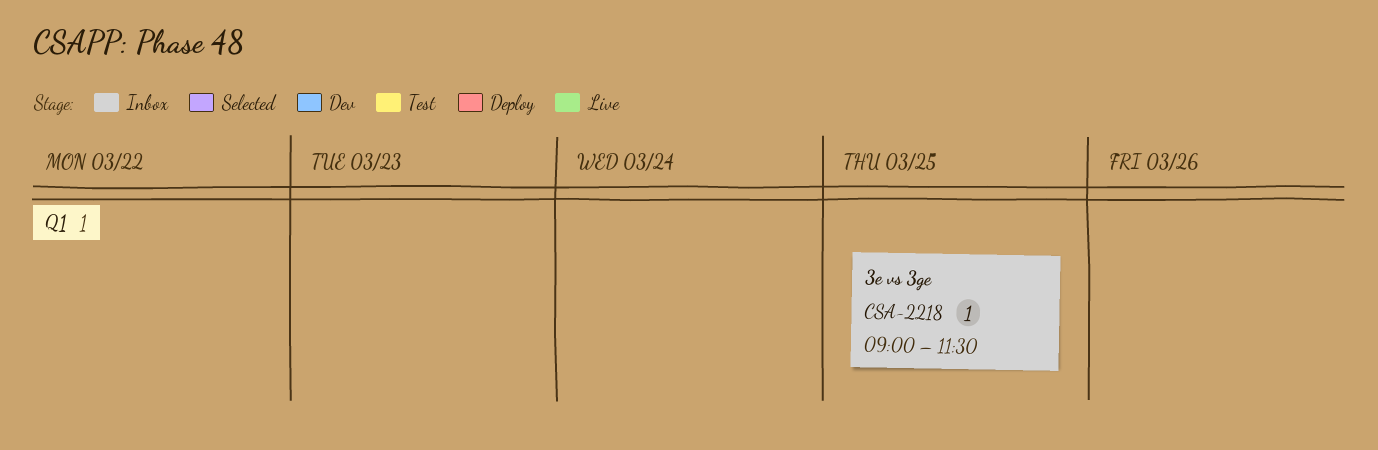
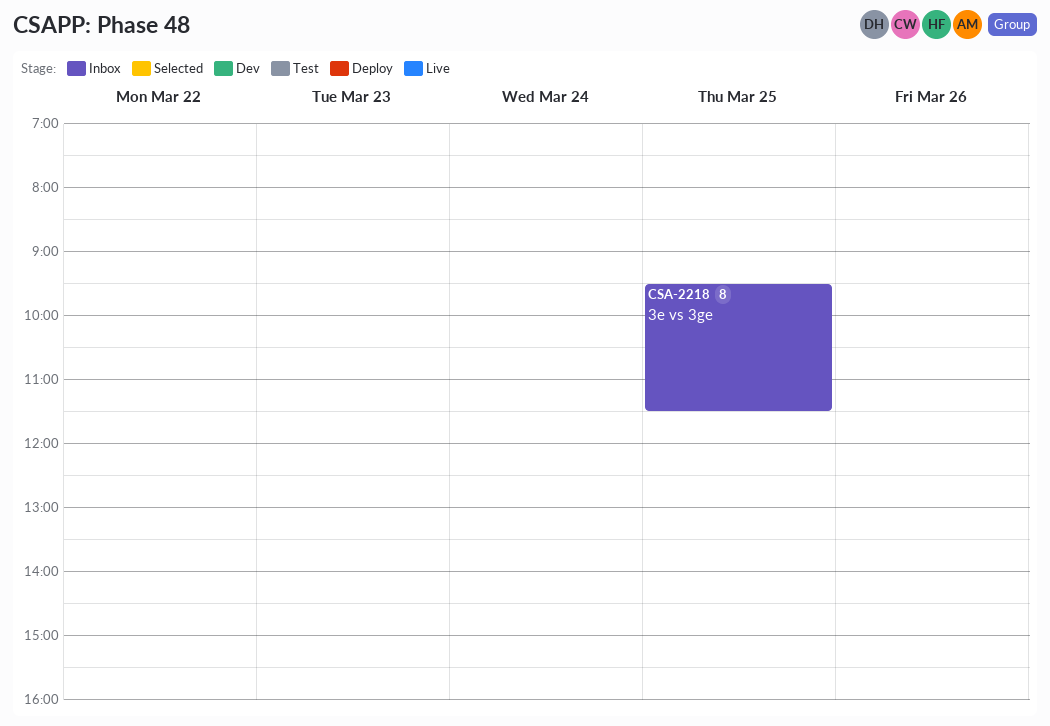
CSA-2218, estimate: 1 -> 8
CSA-2218, begins: 09:00 -> 09:30

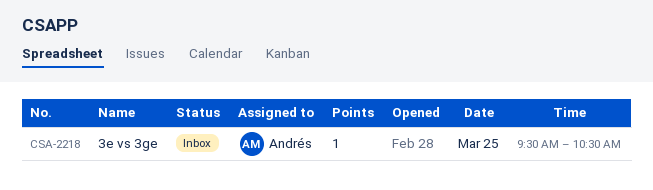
CSA-2218, estimate: 8 -> 1
CSA-2218, ends: 11:30 -> 10:30

